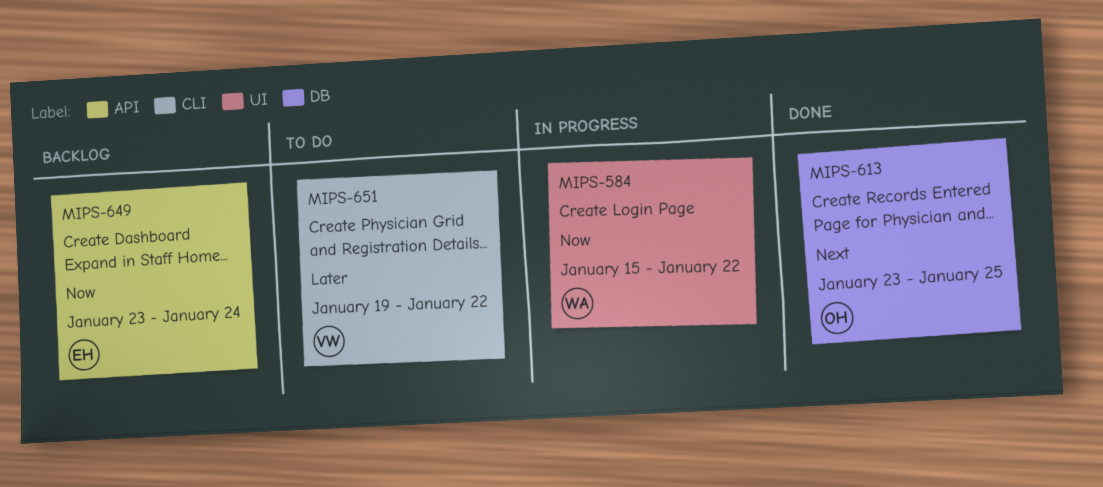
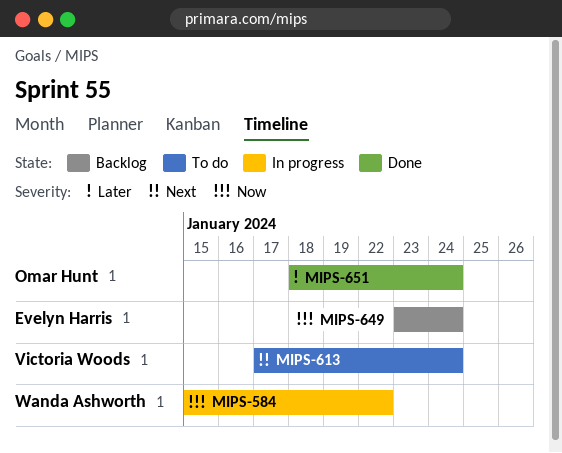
MIPS-613, status: Done -> To do
MIPS-613, owner: Omar Hunt -> Victoria Woods
MIPS-613, start: Jan 23 -> Jan 17
MIPS-613, due: Jan 25 -> Jan 24
MIPS-651, status: To do -> Done
MIPS-651, owner: Victoria Woods -> Omar Hunt
MIPS-651, start: Jan 19 -> Jan 18
MIPS-651, due: Jan 22 -> Jan 24

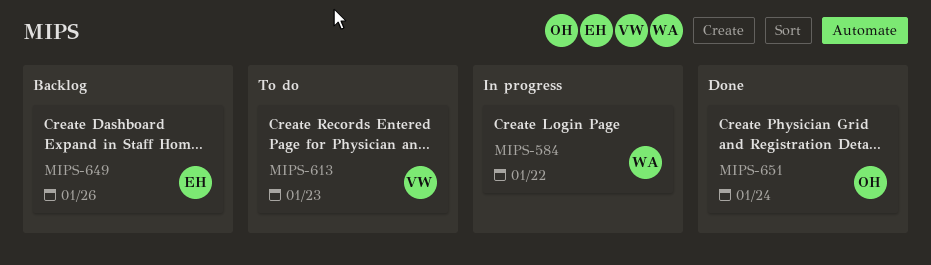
MIPS-613, due: Jan 24 -> Jan 23
MIPS-649, due: Jan 24 -> Jan 26

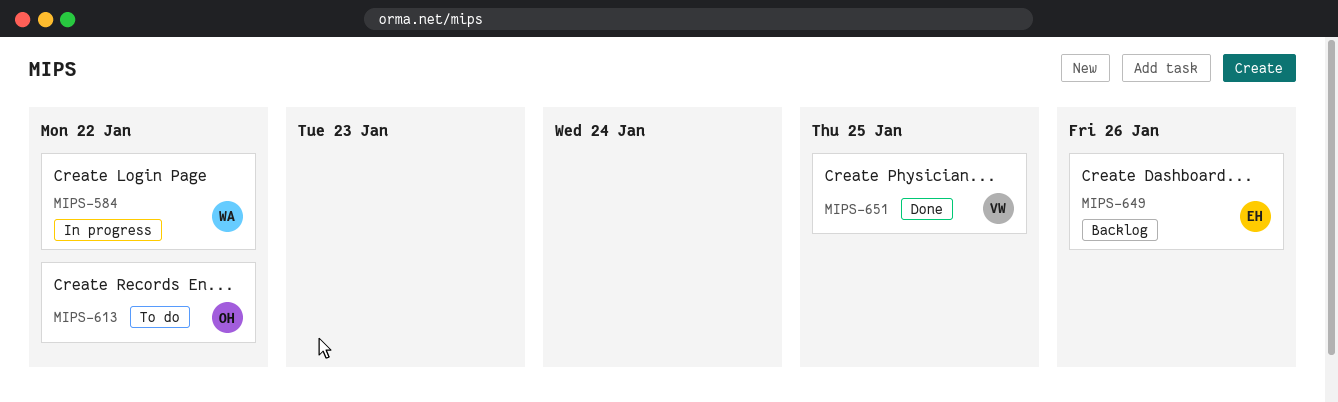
MIPS-613, owner: VW -> OH
MIPS-613, due: Jan 23 -> Jan 22
MIPS-651, owner: OH -> VW
MIPS-651, due: Jan 24 -> Jan 25

